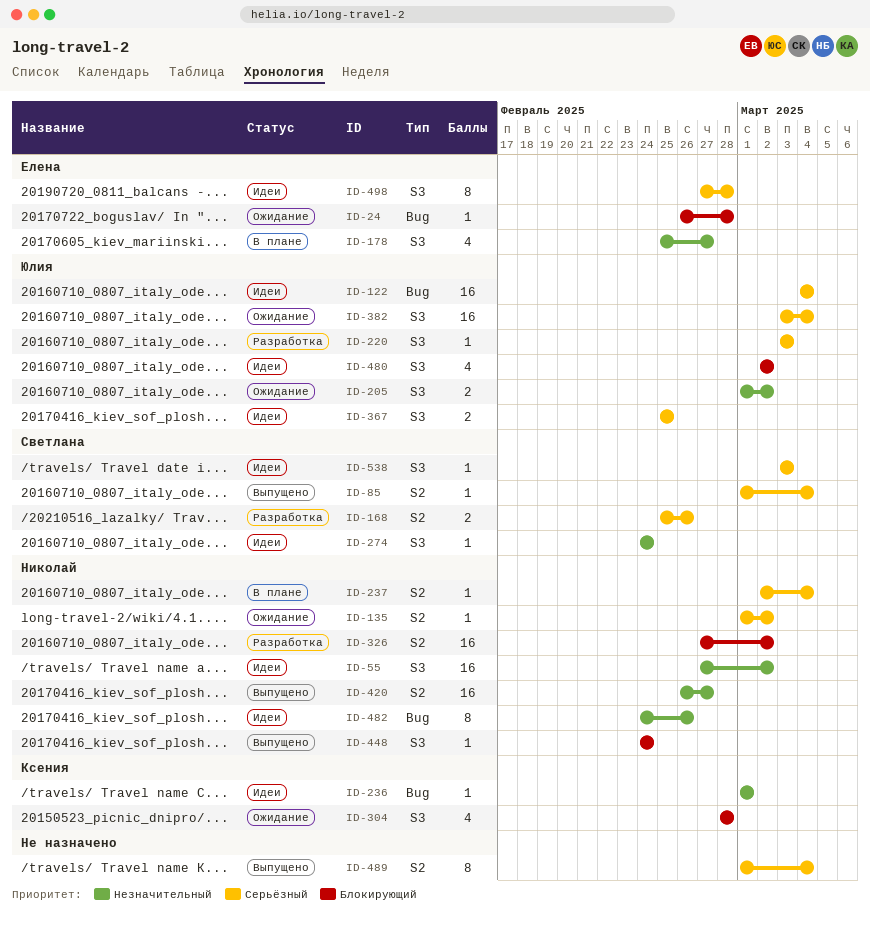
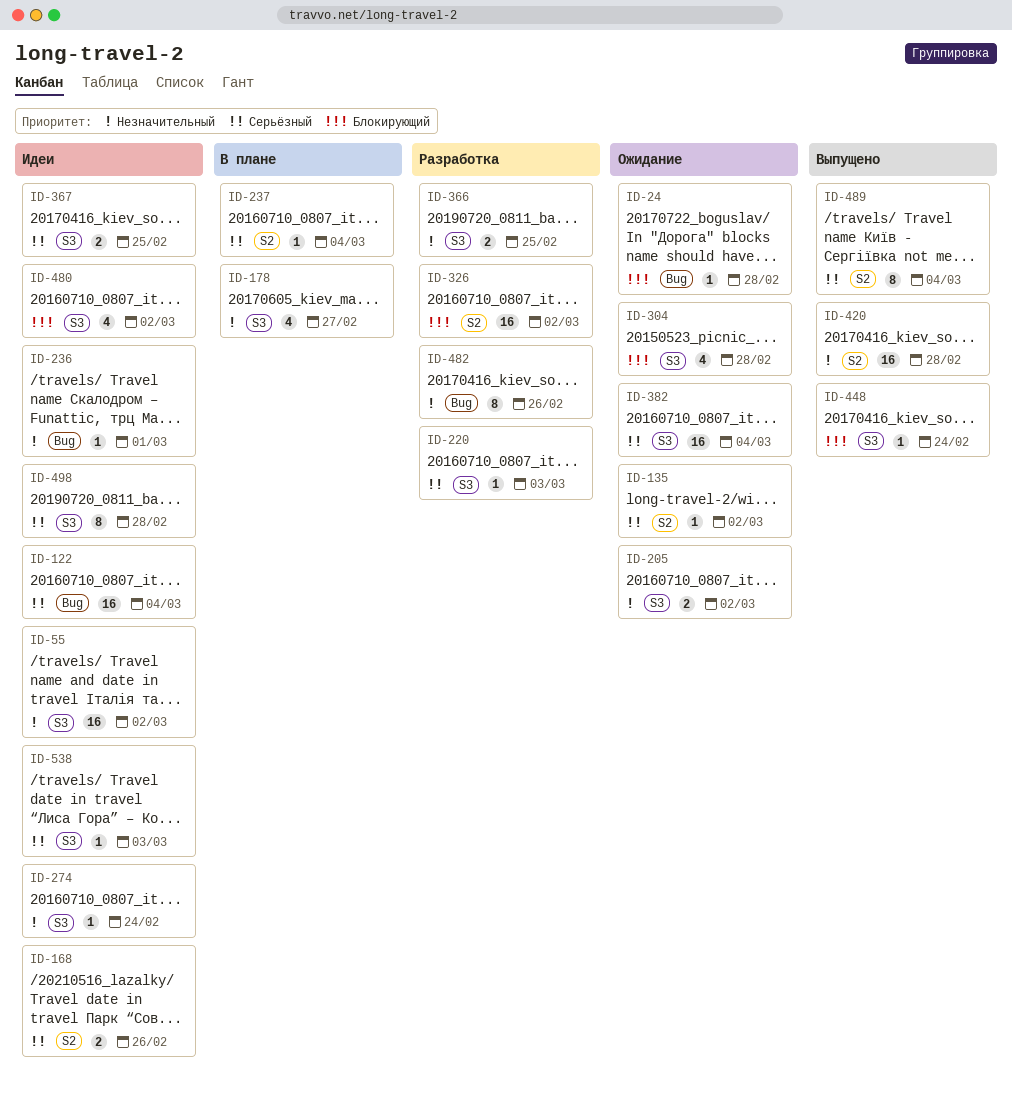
ID-85: present -> none
ID-168, status: Разработка -> Идеи
ID-366: none -> present
ID-420, due: Feb 27 -> Feb 28
ID-482, status: Идеи -> Разработка

